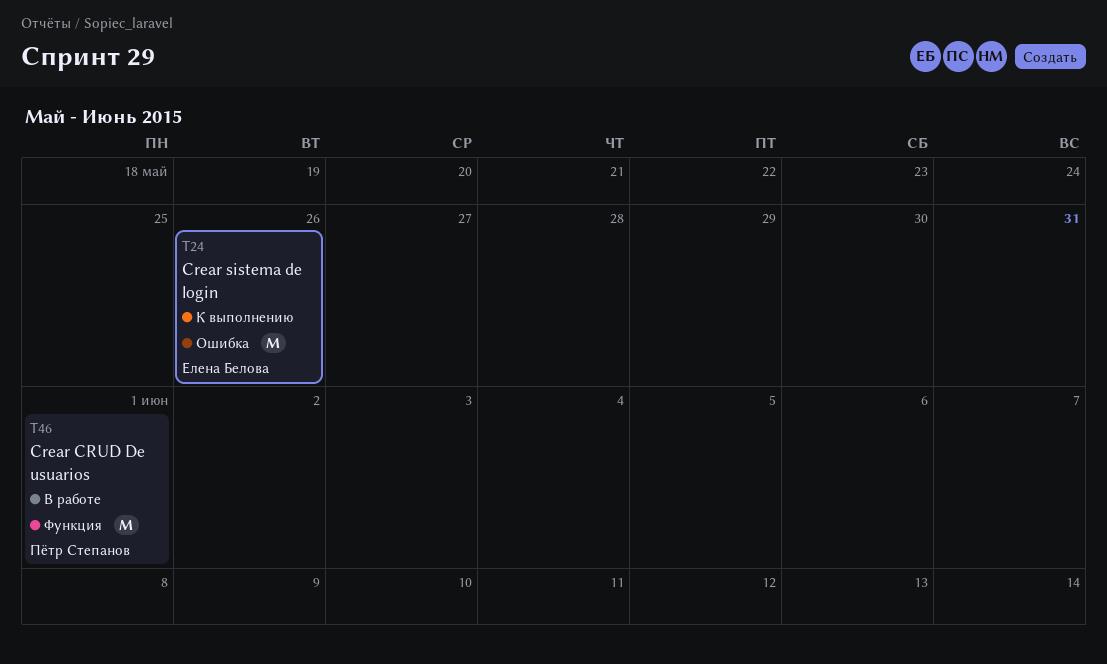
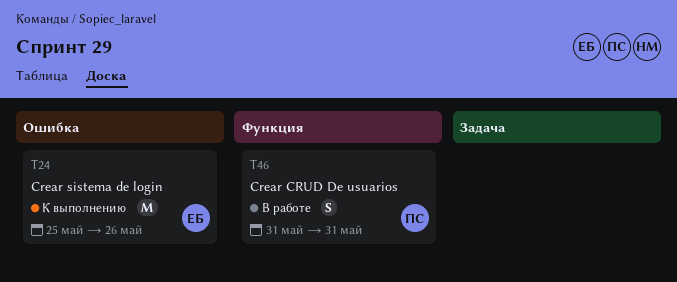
T46, estimate: M -> S
T46, due: Jun 1 -> May 31

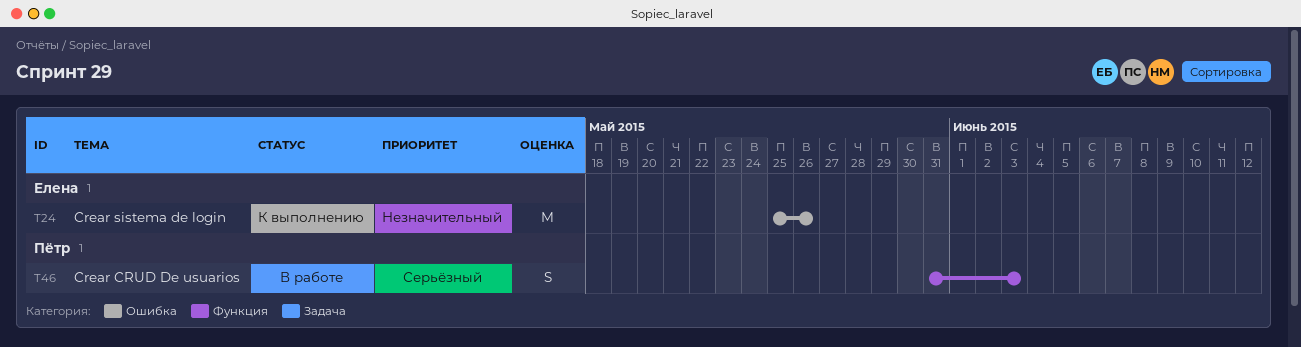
T46, due: May 31 -> Jun 3

